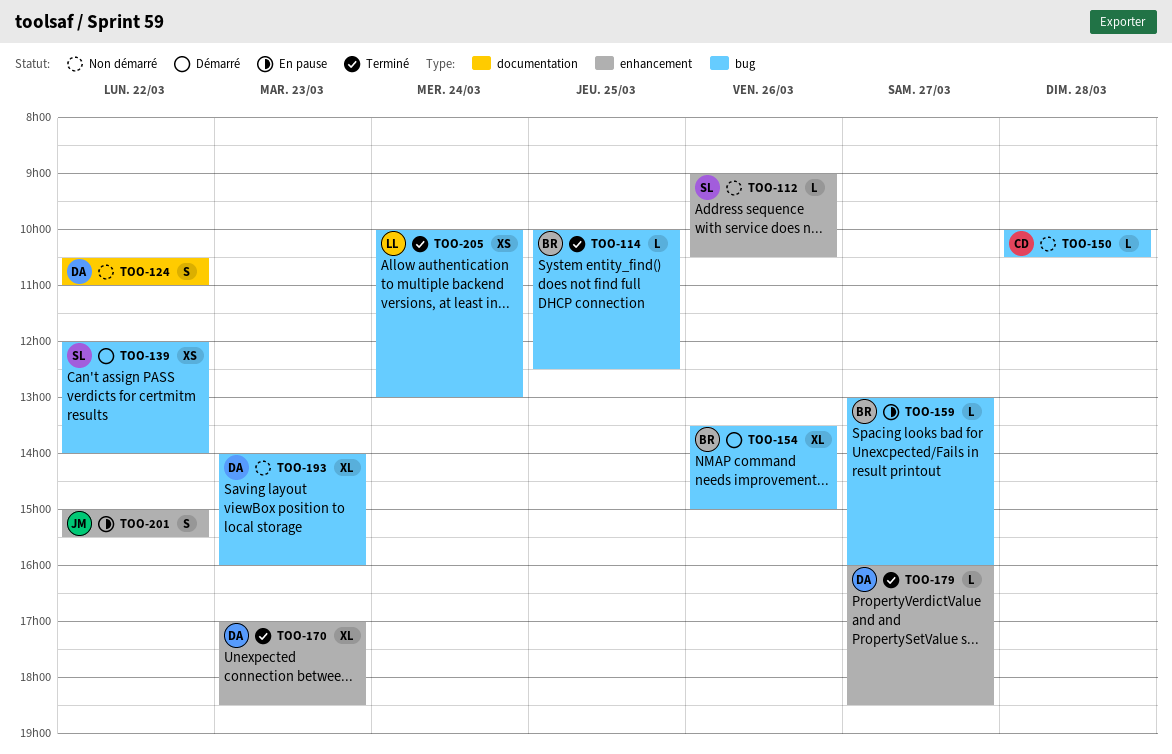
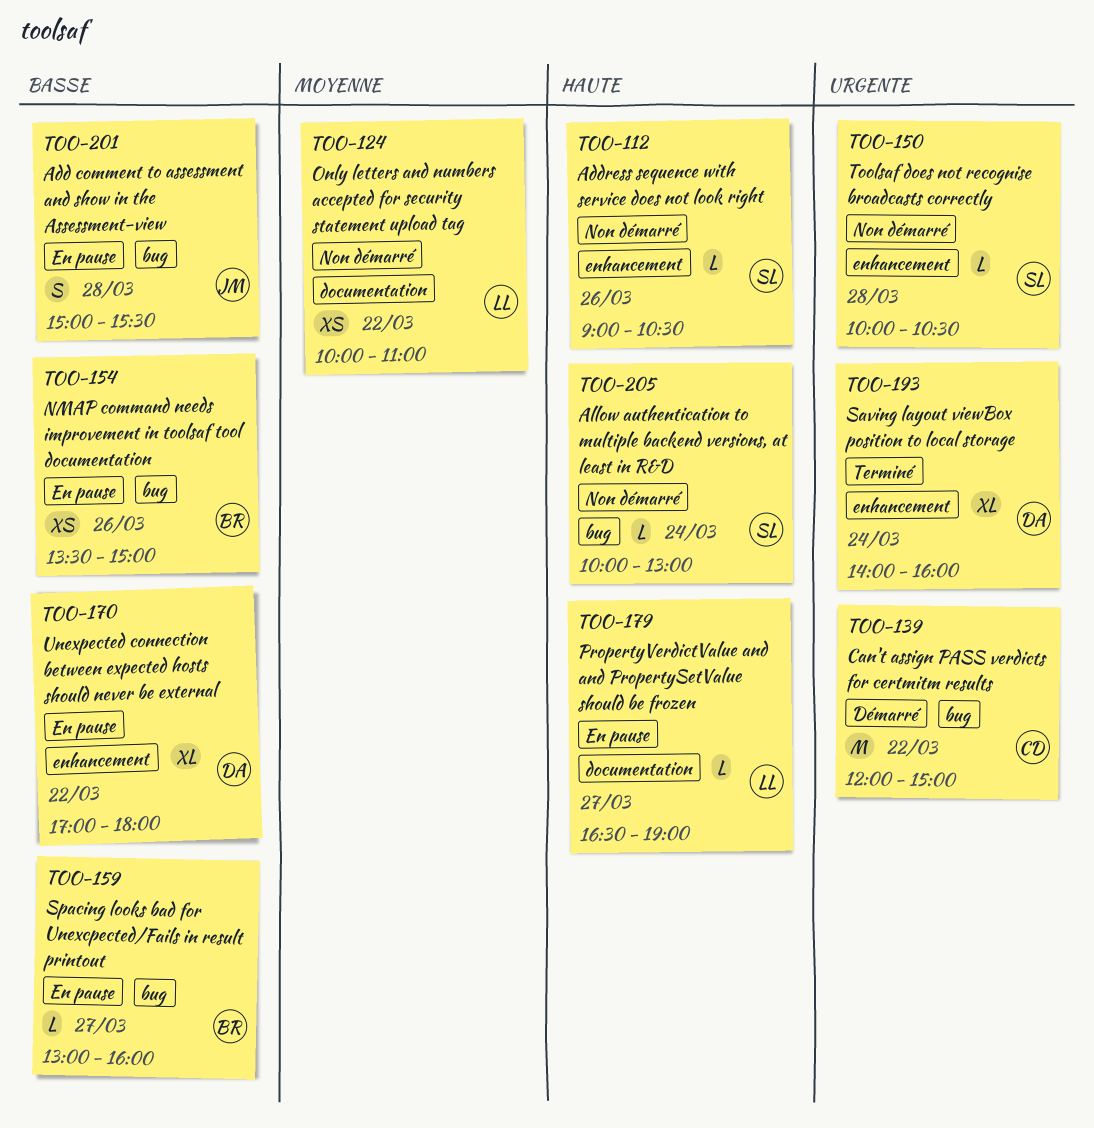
TOO-114: present -> none
TOO-124, owner: DA -> LL
TOO-124, estimate: S -> XS
TOO-124, begins: 10:30 -> 10:00
TOO-139, owner: SL -> CD
TOO-139, estimate: XS -> M
TOO-139, ends: 14:00 -> 15:00
TOO-150, owner: CD -> SL
TOO-150, label: bug -> enhancement
TOO-154, status: Démarré -> En pause
TOO-154, estimate: XL -> XS
TOO-170, status: Terminé -> En pause
TOO-170, day: Mar 23 -> Mar 22
TOO-170, ends: 18:30 -> 18:00
TOO-179, status: Terminé -> En pause
TOO-179, owner: DA -> LL
TOO-179, label: enhancement -> documentation
TOO-179, begins: 16:00 -> 16:30
TOO-179, ends: 18:30 -> 19:00
TOO-193, status: Non démarré -> Terminé
TOO-193, label: bug -> enhancement
TOO-193, day: Mar 23 -> Mar 24
TOO-201, label: enhancement -> bug
TOO-201, day: Mar 22 -> Mar 28
TOO-205, status: Terminé -> Non démarré
TOO-205, owner: LL -> SL
TOO-205, estimate: XS -> L

